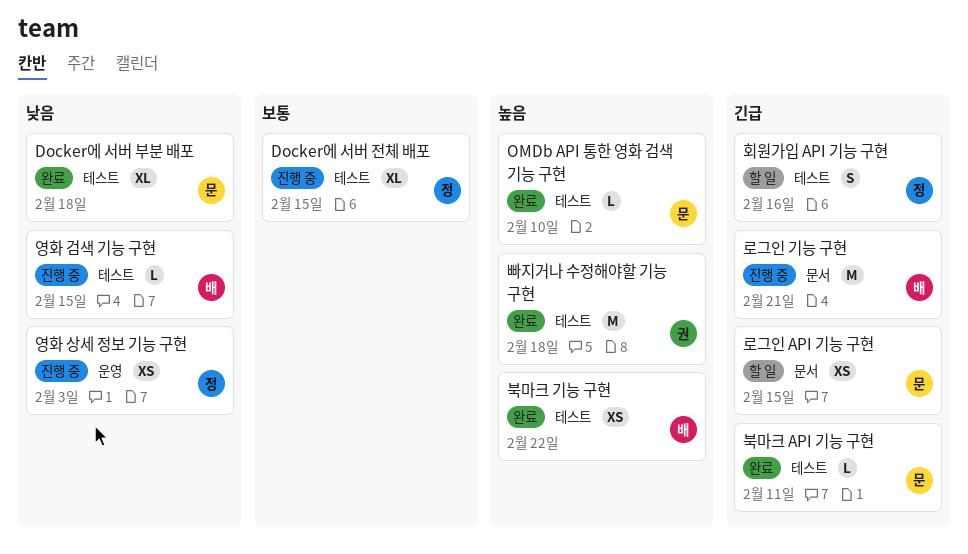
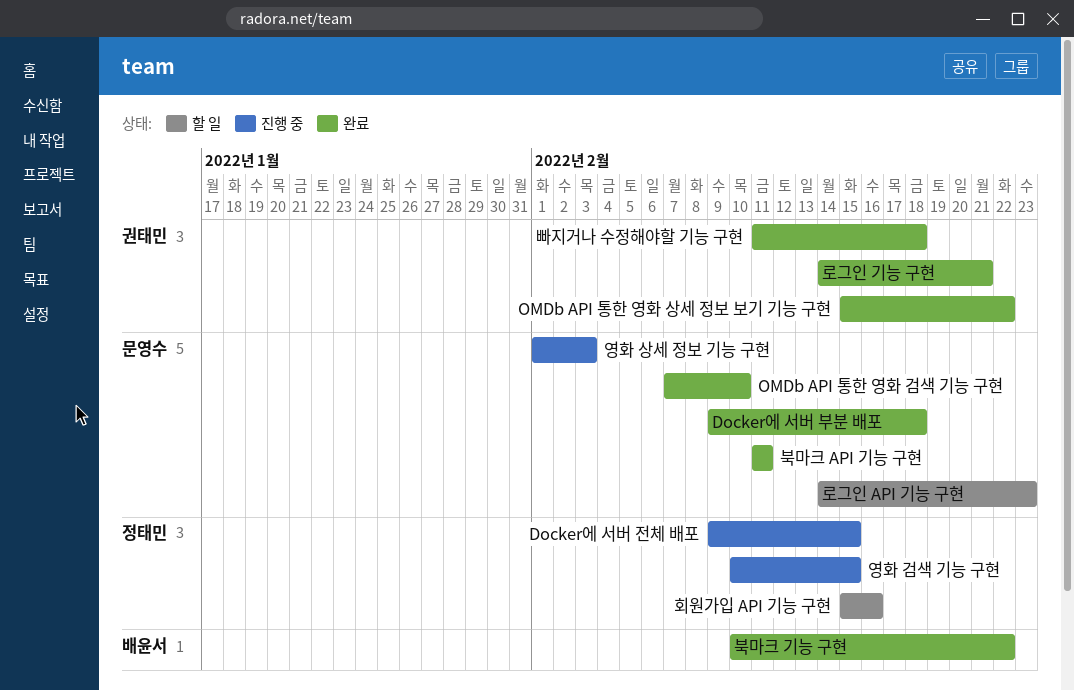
OMDb API 통한 영화 상세 정보 보기 기능 구현: none -> present
로그인 API 기능 구현, due: Feb 15 -> Feb 23
로그인 기능 구현, status: 진행 중 -> 완료
로그인 기능 구현, owner: 배윤서 -> 권태민
영화 검색 기능 구현, owner: 배윤서 -> 정태민
영화 상세 정보 기능 구현, owner: 정태민 -> 문영수

